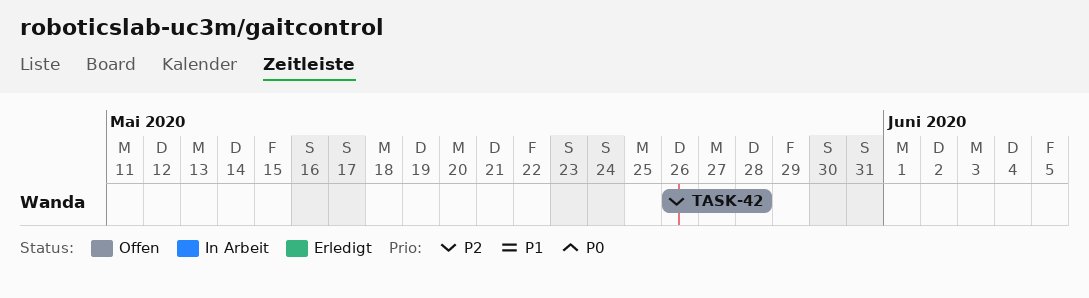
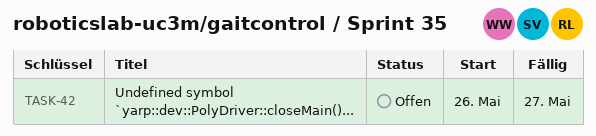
TASK-42, due: May 28 -> May 27

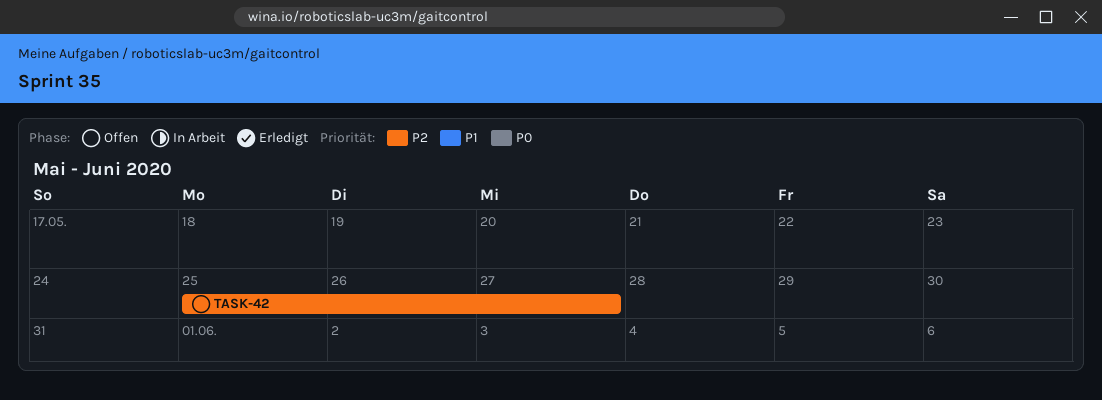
TASK-42, start: May 26 -> May 25

